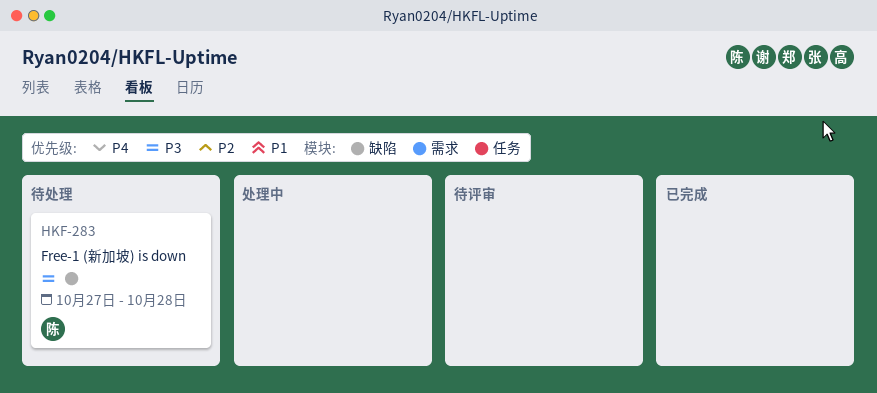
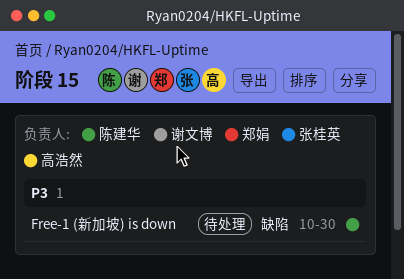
Free-1 (新加坡) is down, due: Oct 28 -> Oct 30

